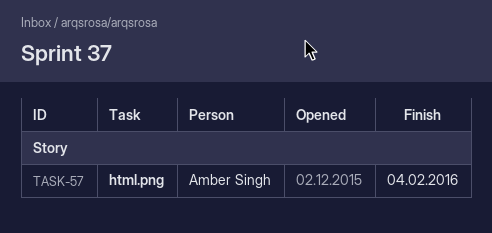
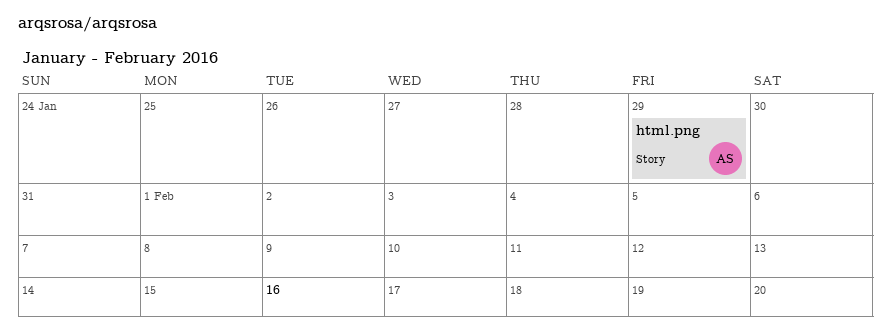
html.png, due: Feb 4 -> Jan 29

